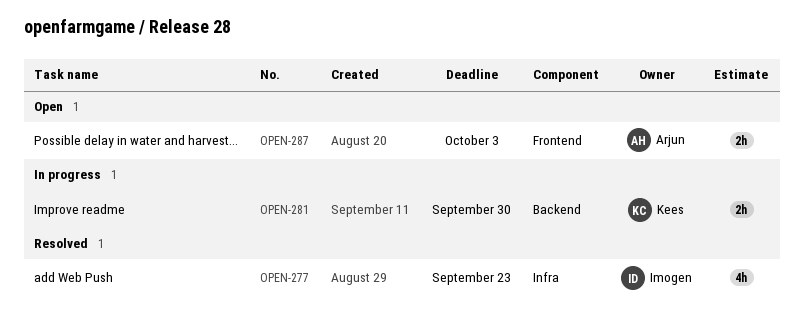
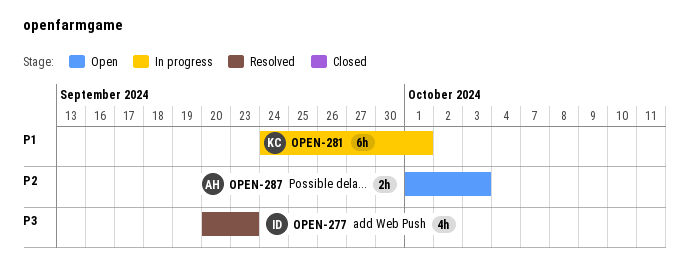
OPEN-281, estimate: 2h -> 6h
OPEN-281, due: Sep 30 -> Oct 1

